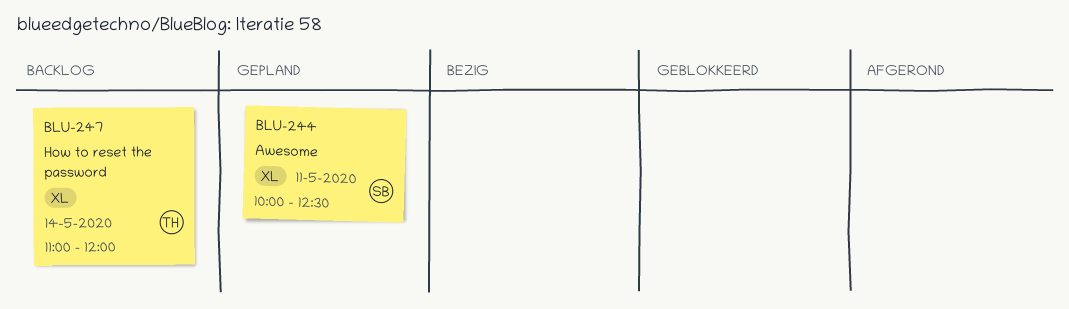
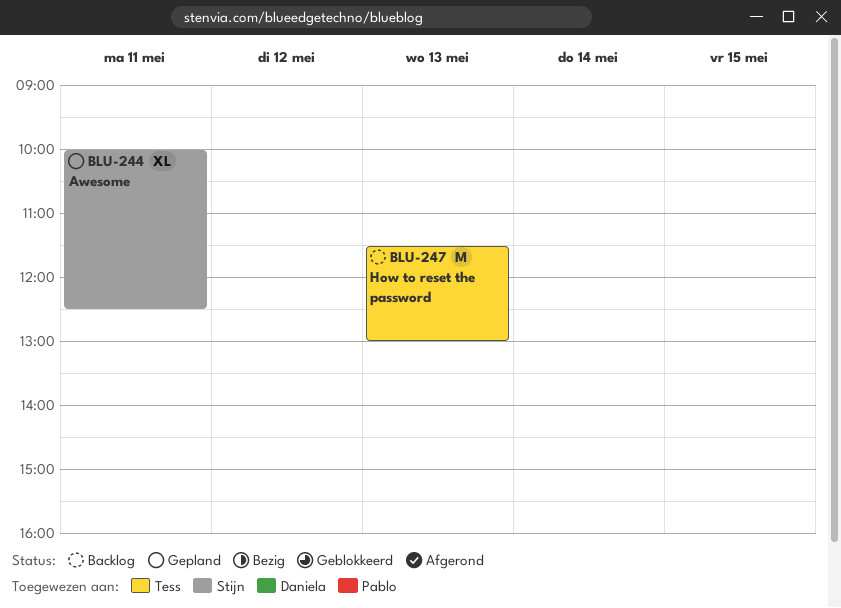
BLU-247, estimate: XL -> M
BLU-247, day: May 14 -> May 13
BLU-247, begins: 11:00 -> 11:30
BLU-247, ends: 12:00 -> 13:00

